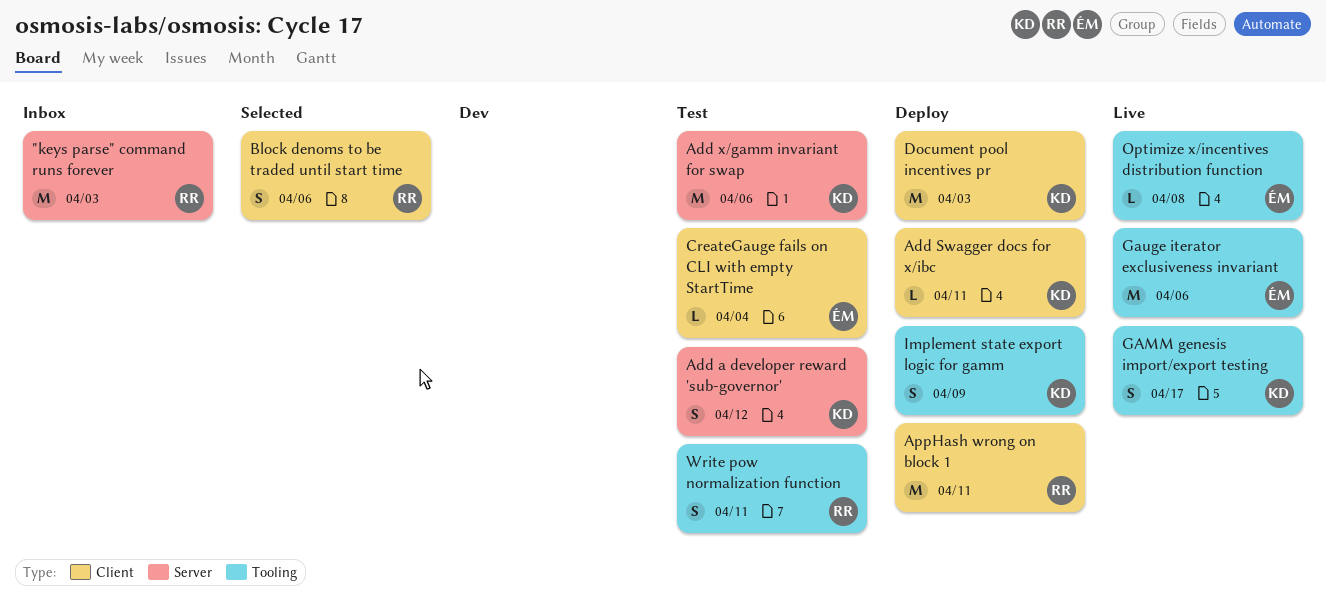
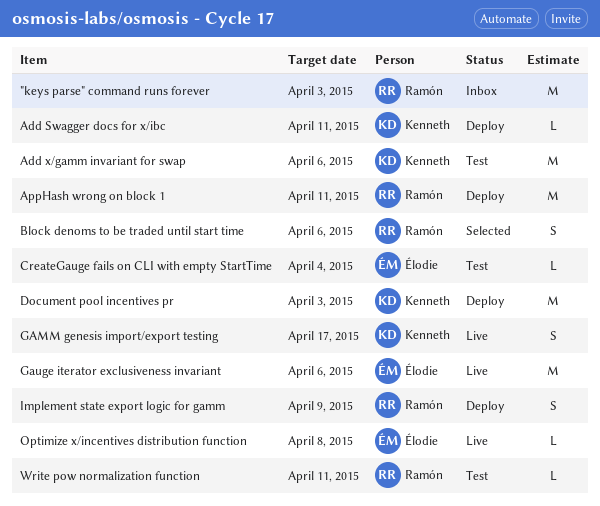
Add a developer reward 'sub-governor': present -> none
Implement state export logic for gamm, owner: Kenneth -> Ramón
Write pow normalization function, estimate: S -> L

